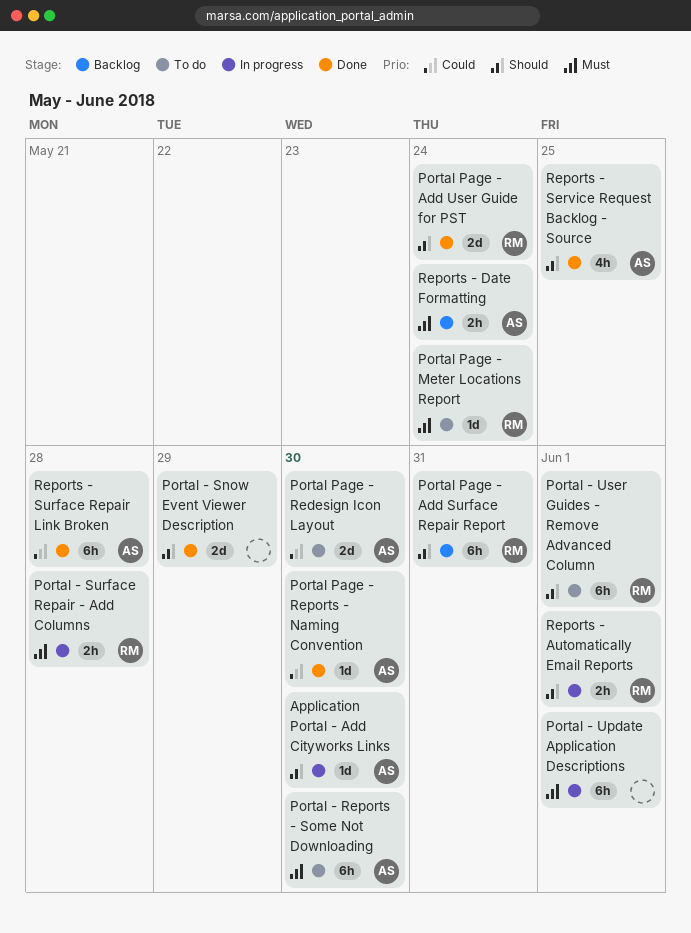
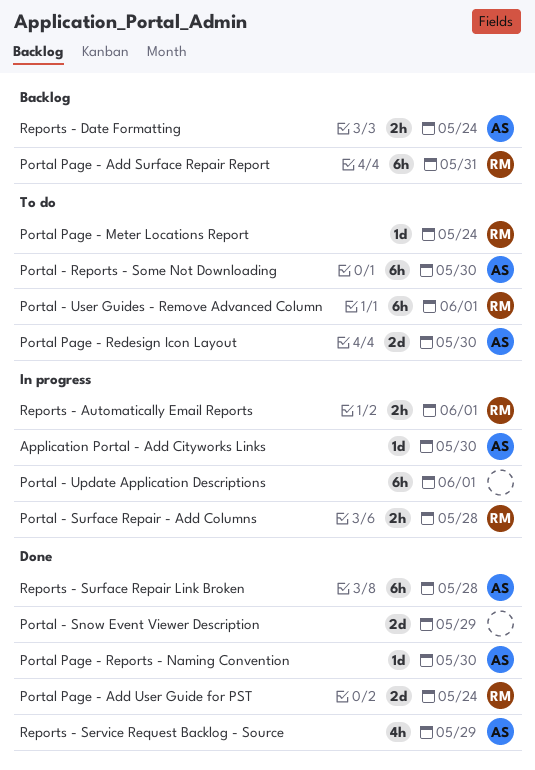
Reports - Service Request Backlog - Source, due: May 25 -> May 29

